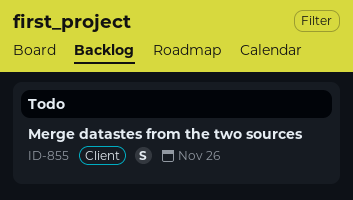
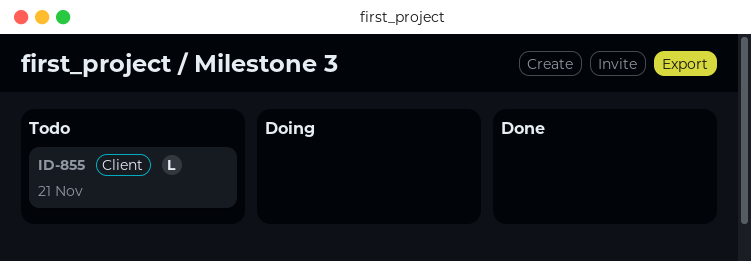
ID-855, estimate: S -> L
ID-855, due: Nov 26 -> Nov 21

